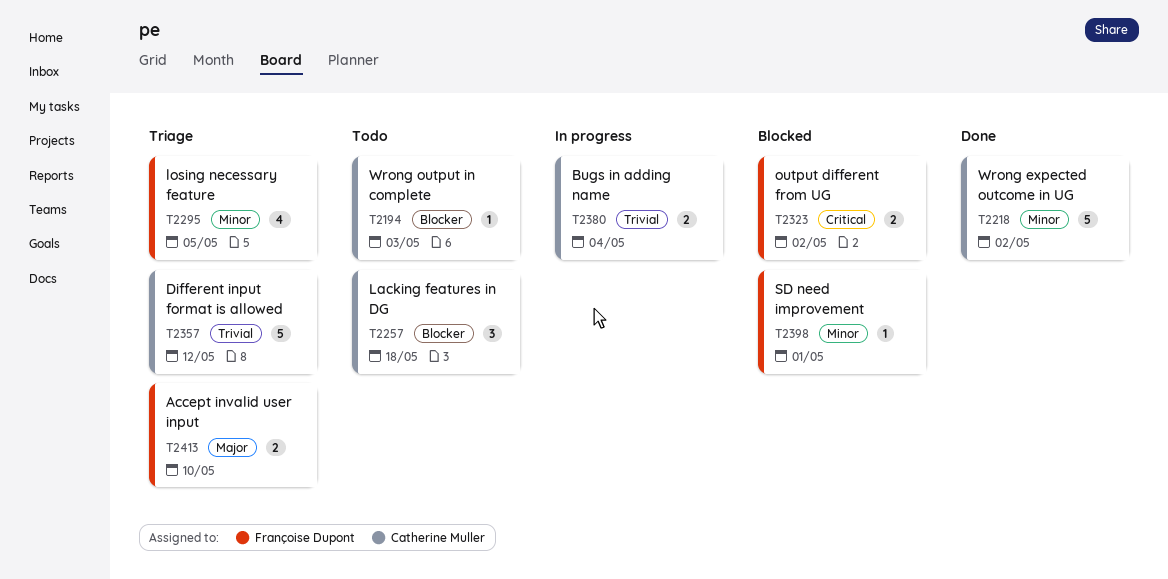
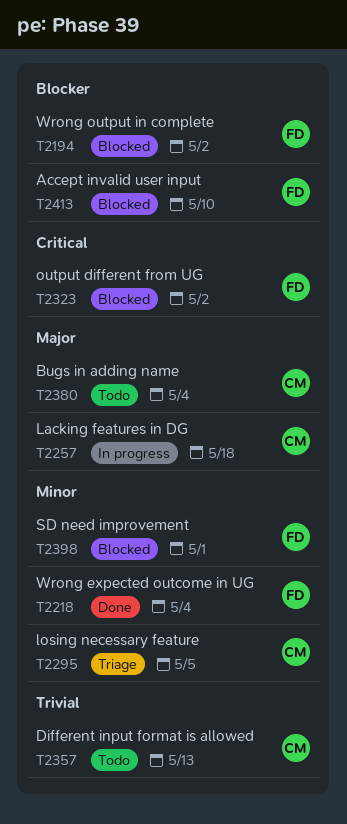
T2194, status: Todo -> Blocked
T2194, owner: Catherine Muller -> Françoise Dupont
T2194, due: May 3 -> May 2
T2218, owner: Catherine Muller -> Françoise Dupont
T2218, due: May 2 -> May 4
T2257, status: Todo -> In progress
T2257, priority: Blocker -> Major
T2295, owner: Françoise Dupont -> Catherine Muller
T2357, status: Triage -> Todo
T2357, due: May 12 -> May 13
T2380, status: In progress -> Todo
T2380, priority: Trivial -> Major
T2413, status: Triage -> Blocked
T2413, priority: Major -> Blocker

